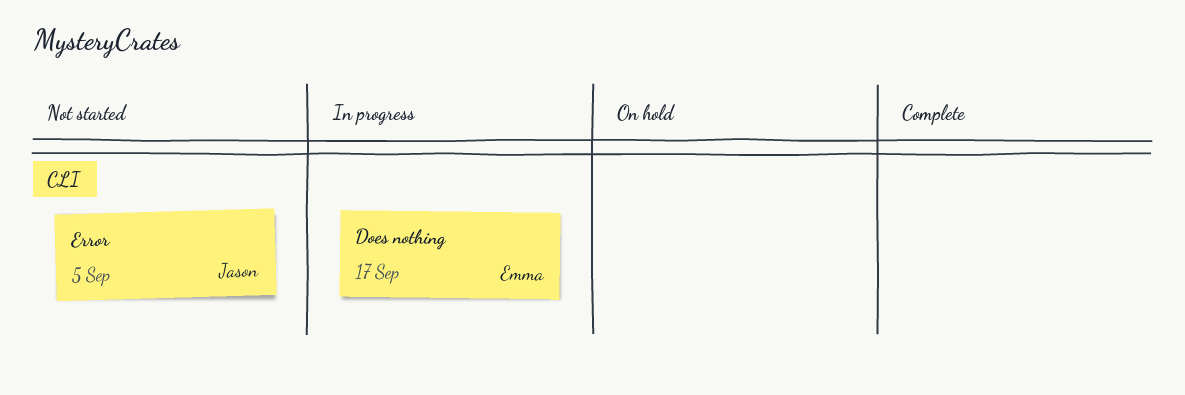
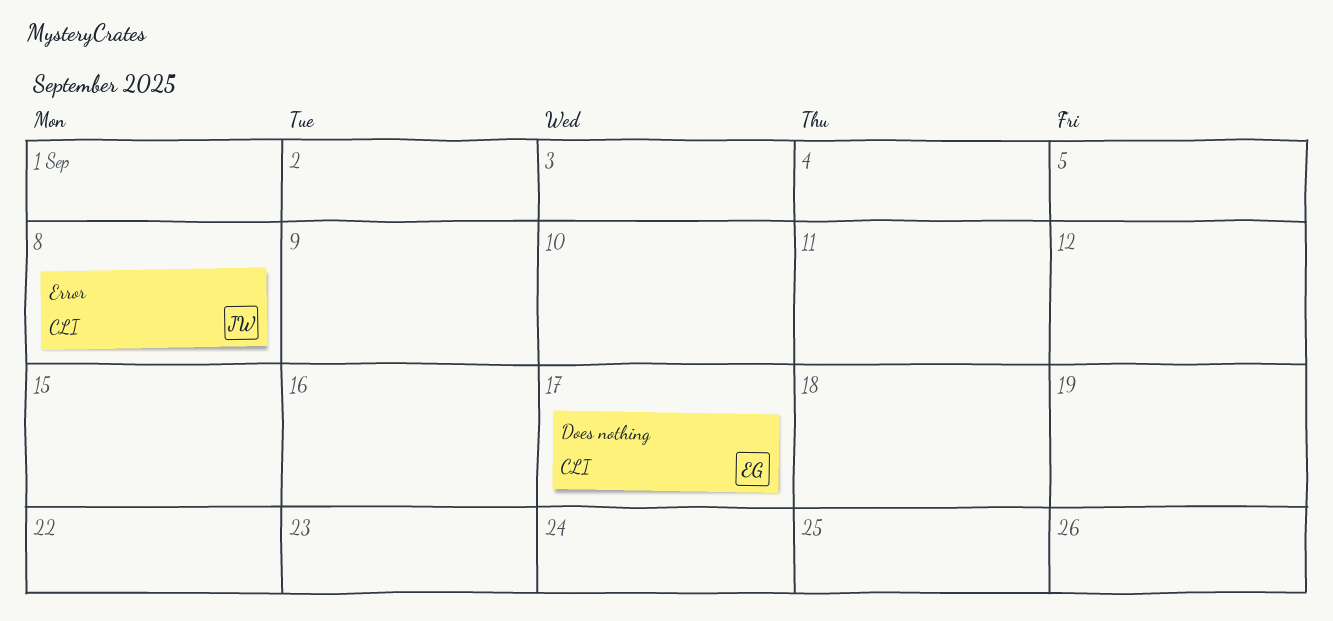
Error, due: Sep 5 -> Sep 8

